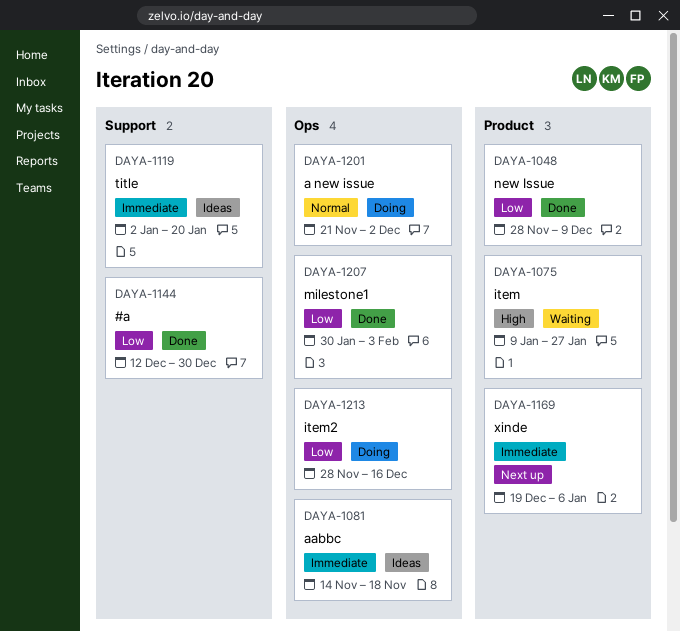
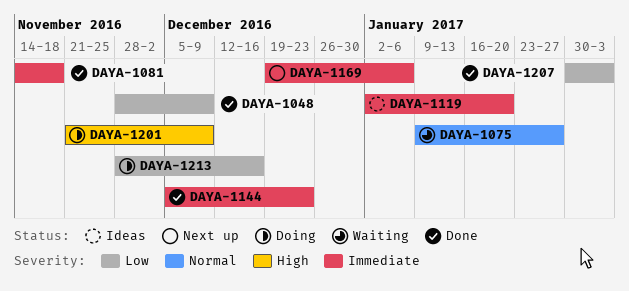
DAYA-1075, priority: High -> Normal
DAYA-1081, status: Ideas -> Done
DAYA-1144, priority: Low -> Immediate
DAYA-1144, start: Dec 12 -> Dec 5
DAYA-1144, due: Dec 30 -> Dec 23
DAYA-1201, priority: Normal -> High
DAYA-1201, due: Dec 2 -> Dec 9

